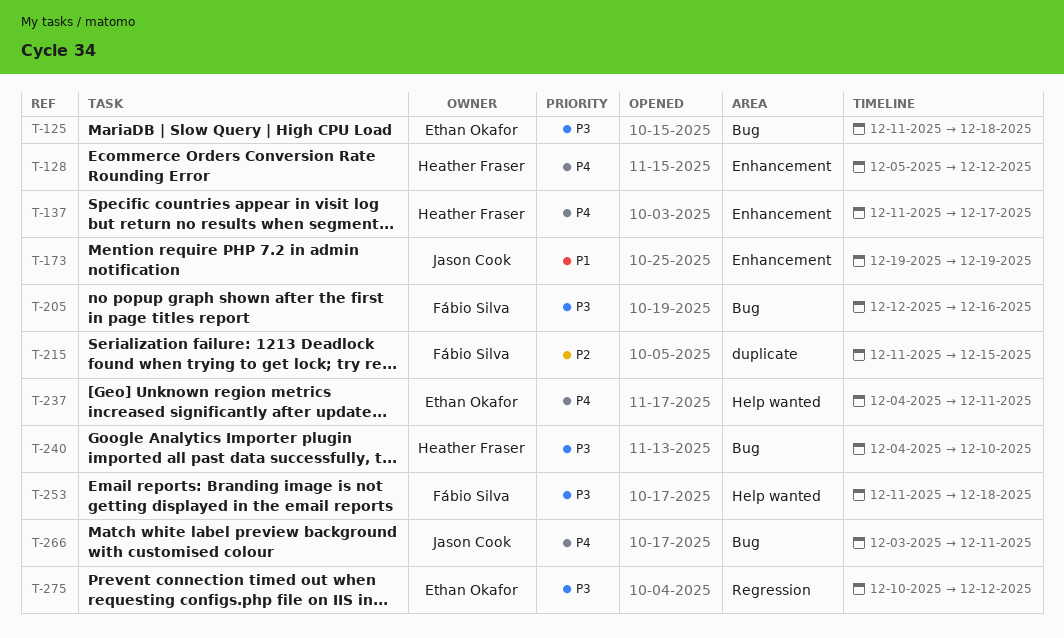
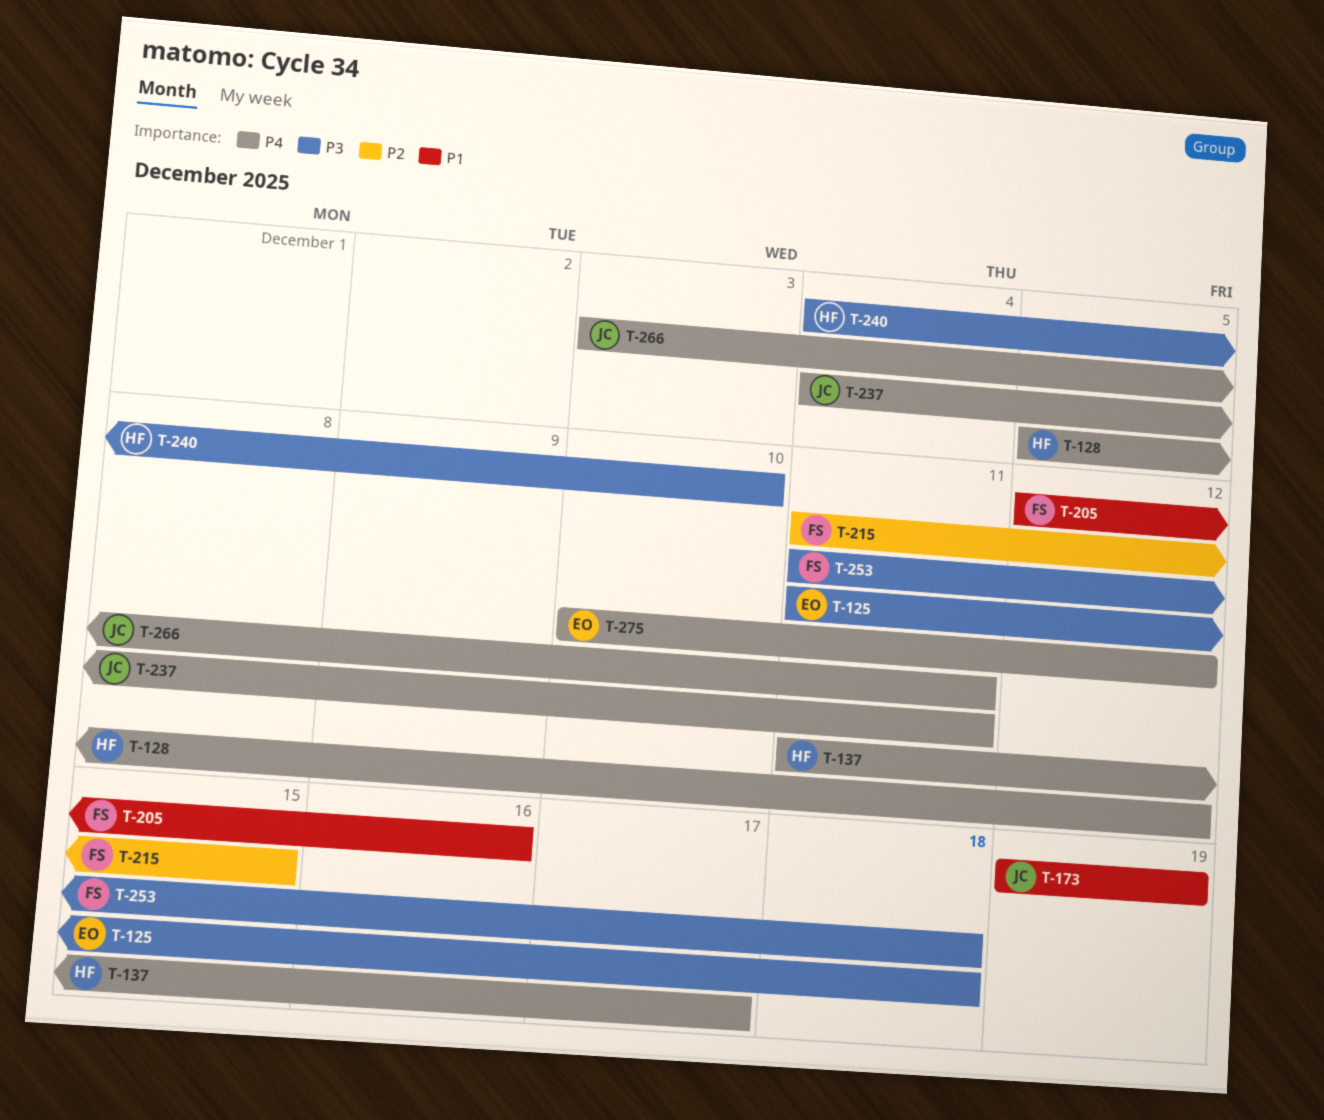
T-205, priority: P3 -> P1
T-237, owner: Ethan Okafor -> Jason Cook
T-275, priority: P3 -> P4

